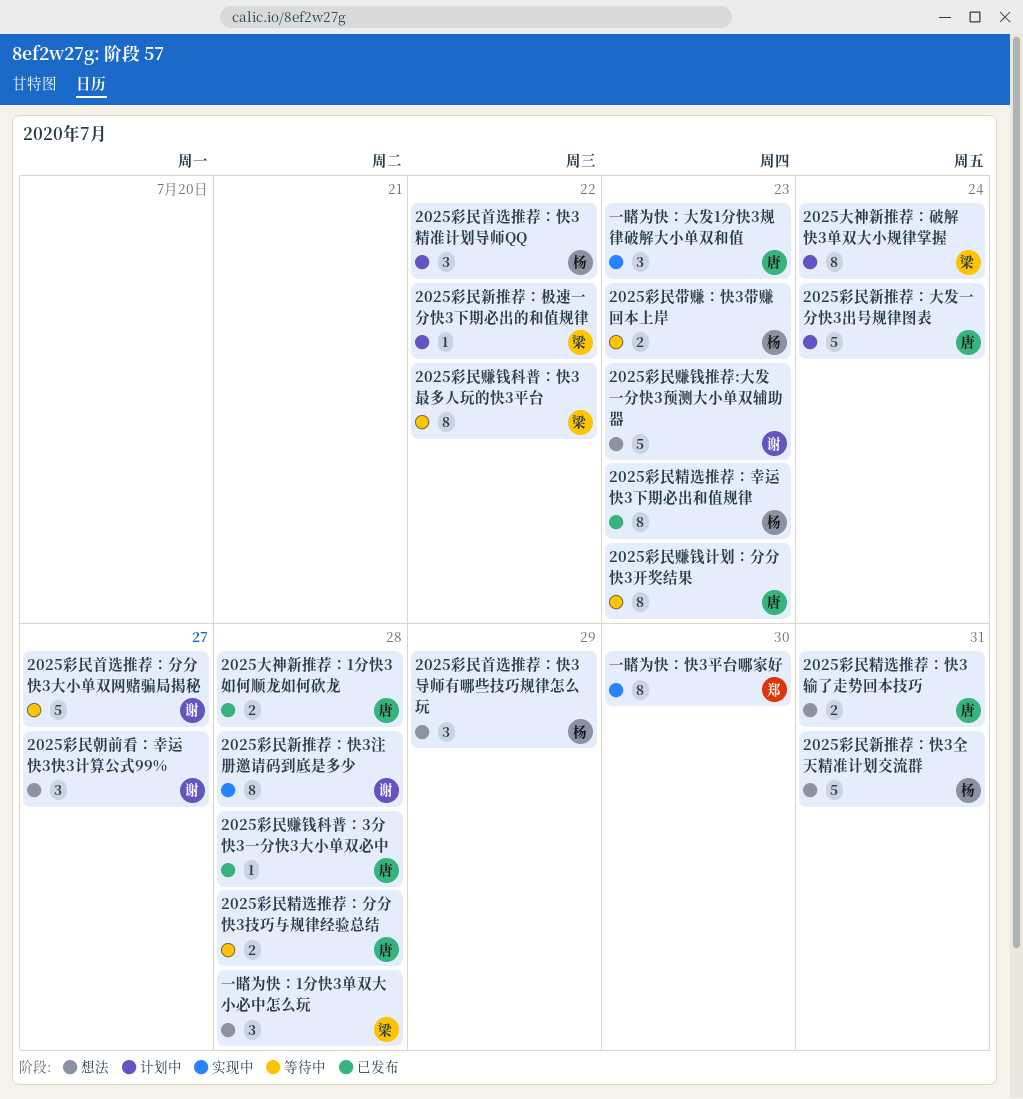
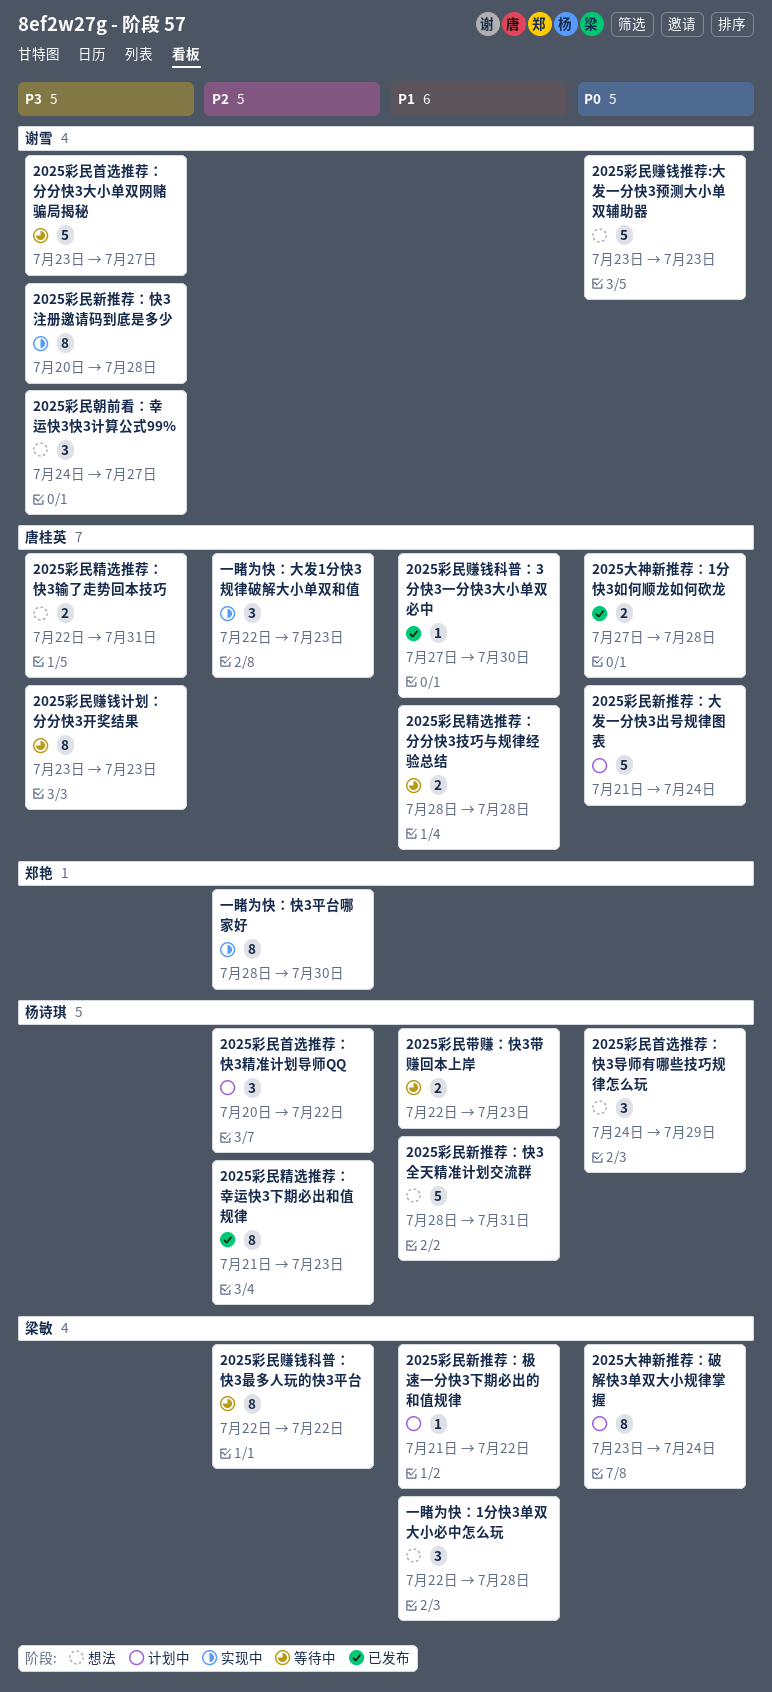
2025彩民赚钱科普：3分快3一分快3大小单双必中, due: Jul 28 -> Jul 30

